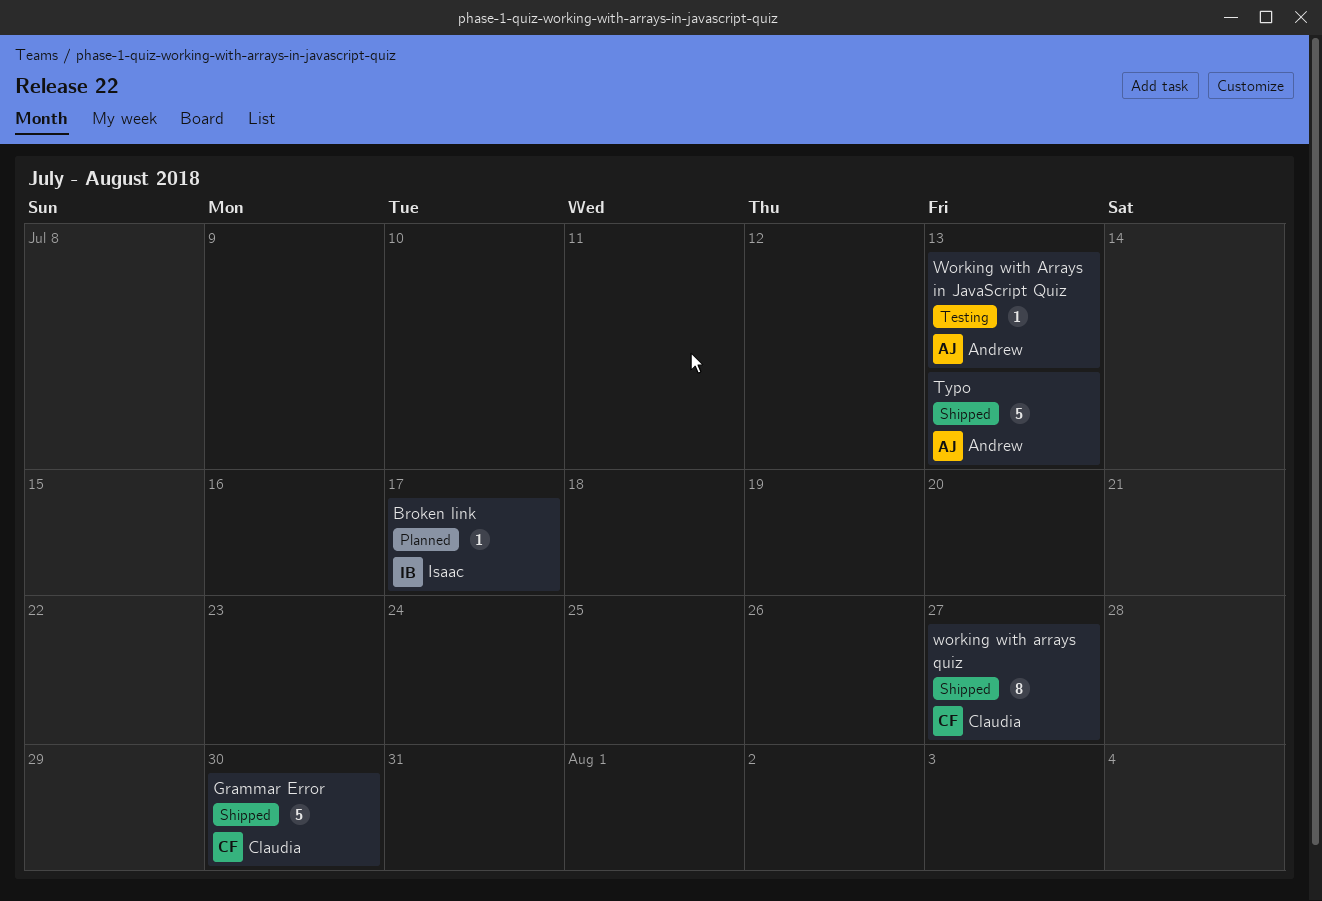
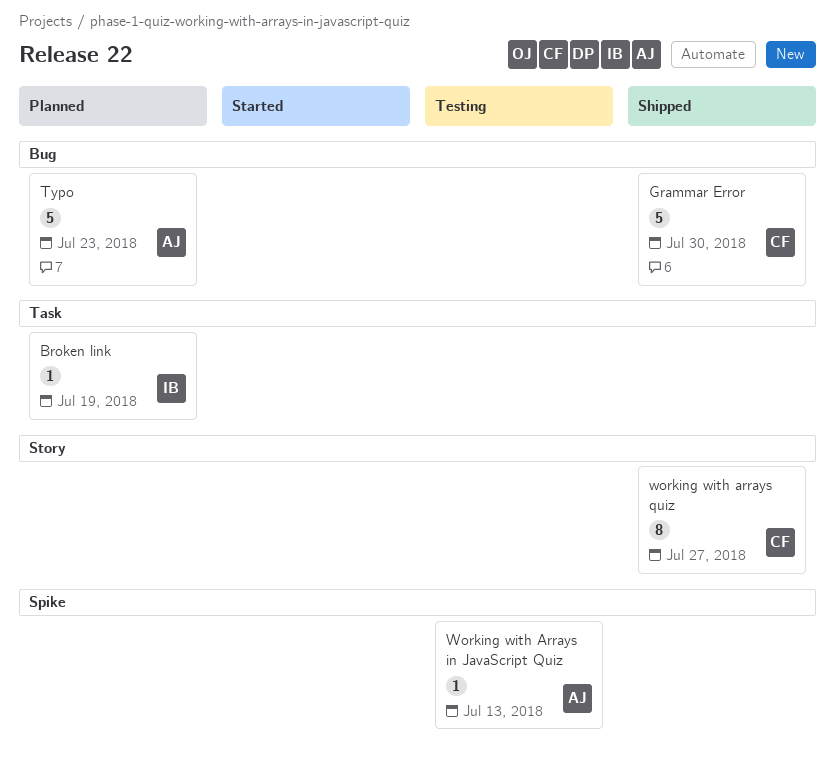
Broken link, due: Jul 17 -> Jul 19
Typo, status: Shipped -> Planned
Typo, due: Jul 13 -> Jul 23

